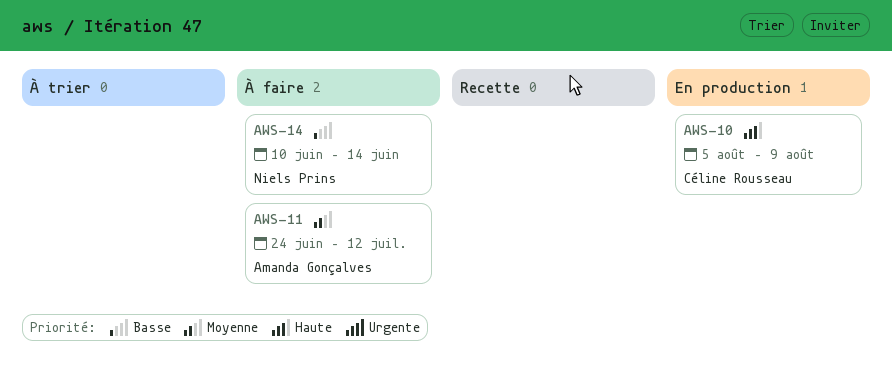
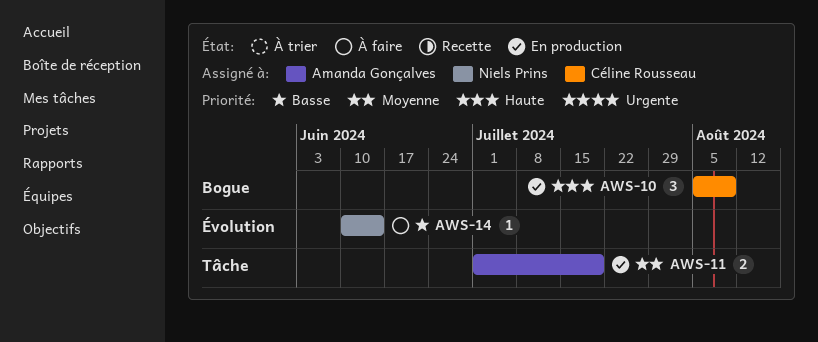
AWS-11, status: À faire -> En production
AWS-11, start: Jun 24 -> Jul 1
AWS-11, due: Jul 12 -> Jul 19

